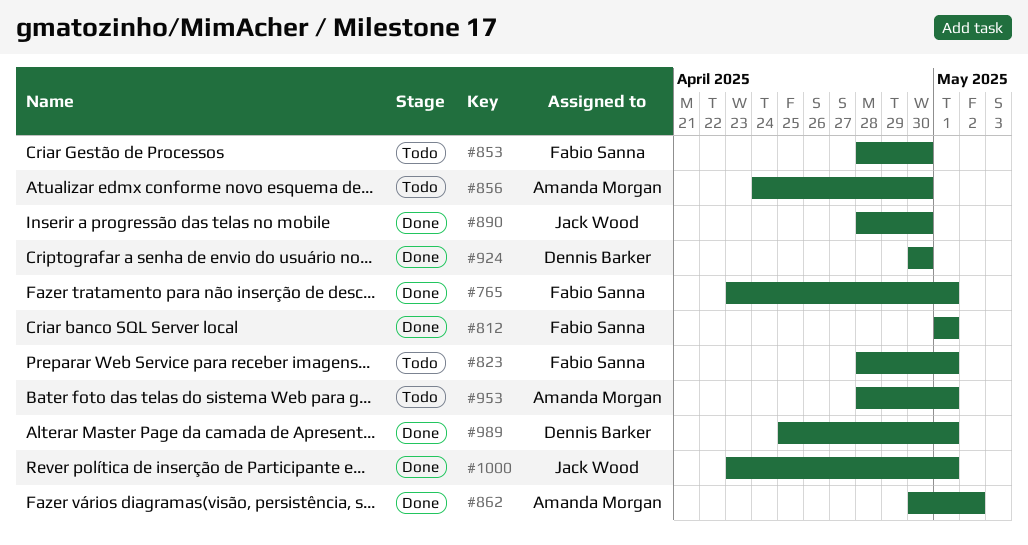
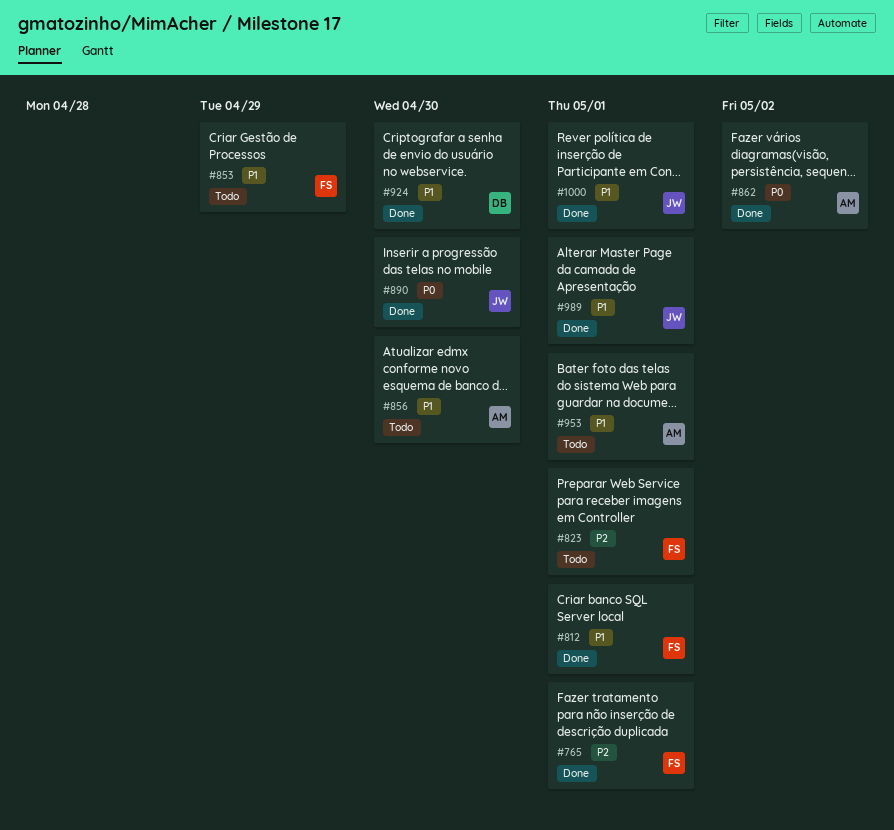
#853, due: Apr 30 -> Apr 29
#989, owner: Dennis Barker -> Jack Wood

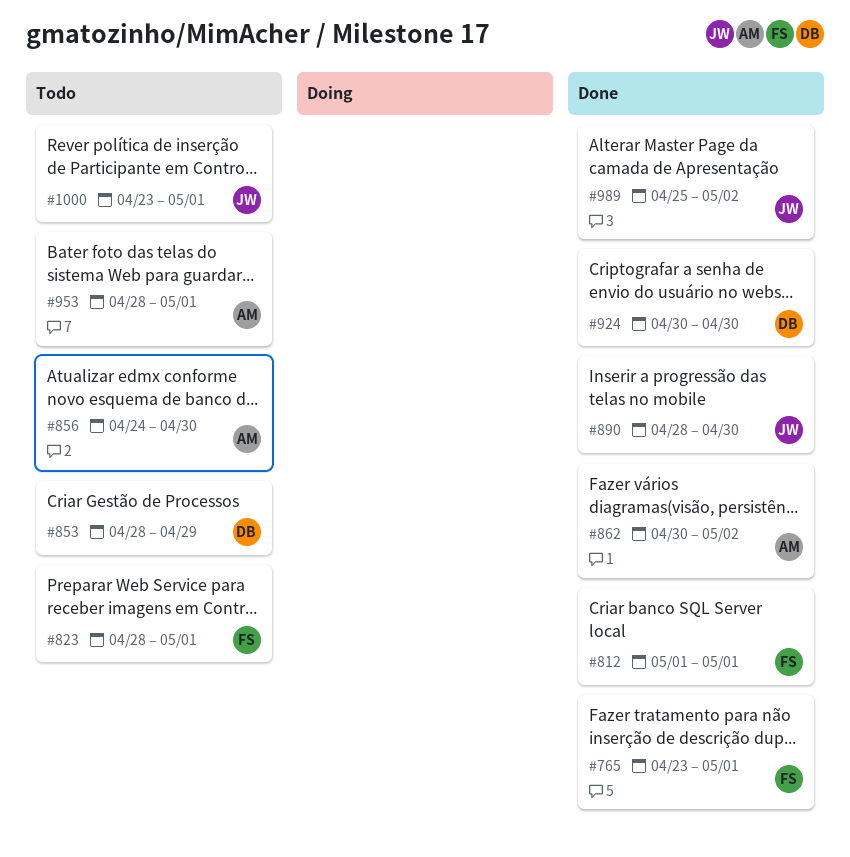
#853, owner: FS -> DB
#989, due: May 1 -> May 2
#1000, status: Done -> Todo

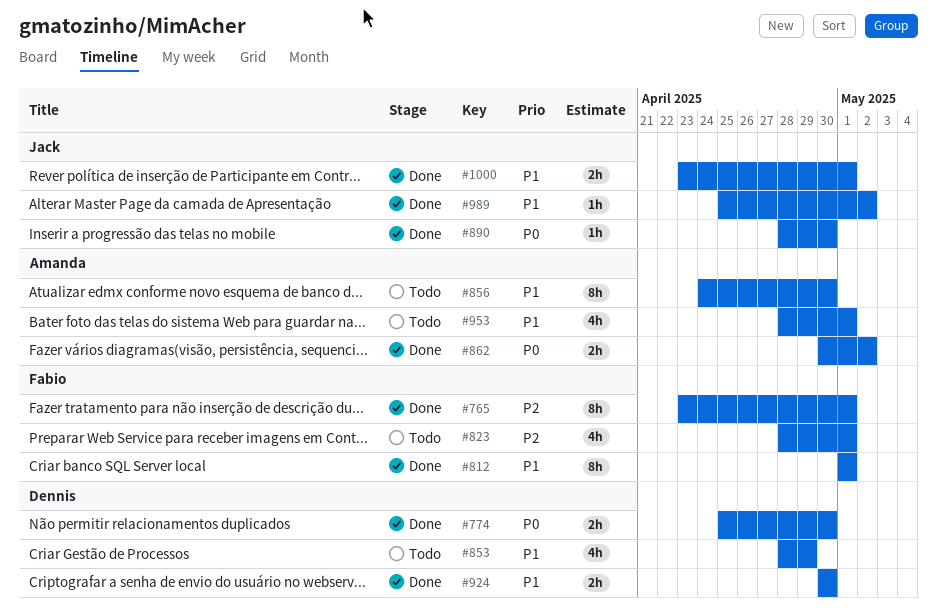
#774: none -> present
#1000, status: Todo -> Done

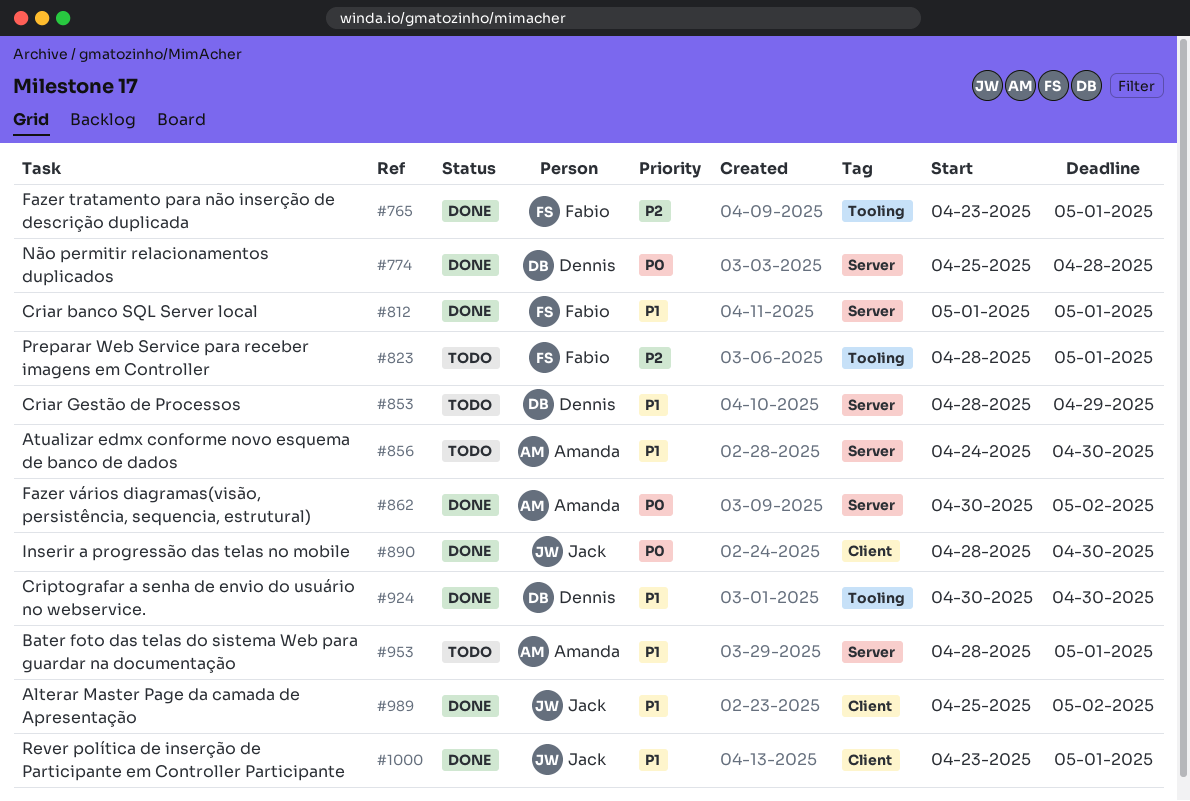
#774, due: Apr 30 -> Apr 28

